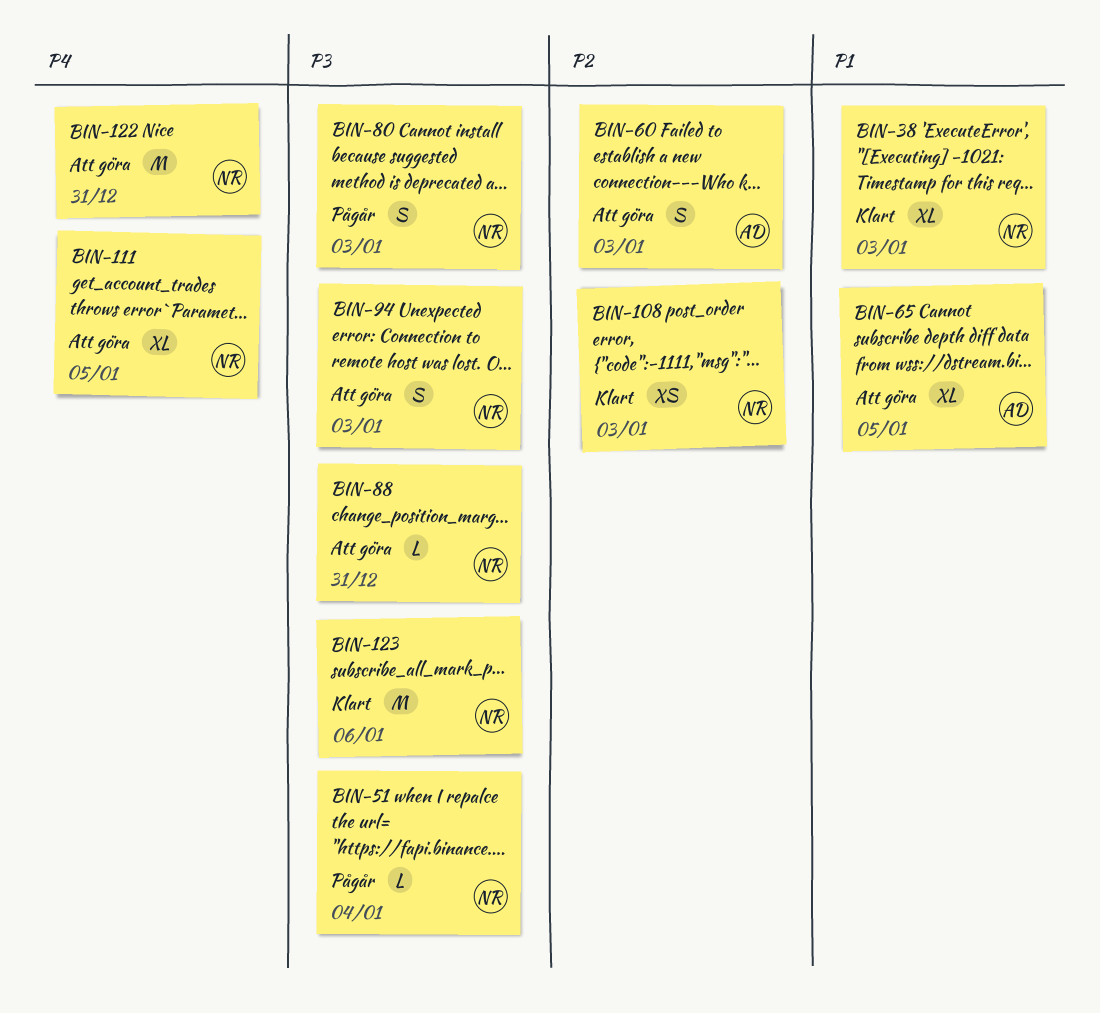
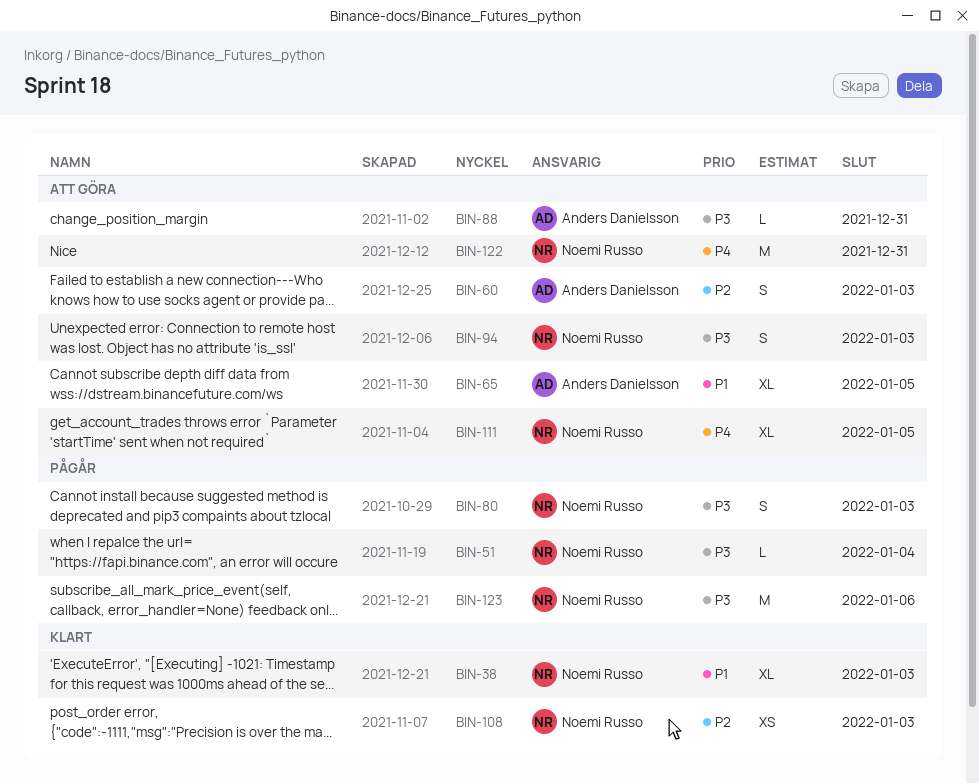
BIN-88, owner: Noemi Russo -> Anders Danielsson
BIN-123, status: Klart -> Pågår

